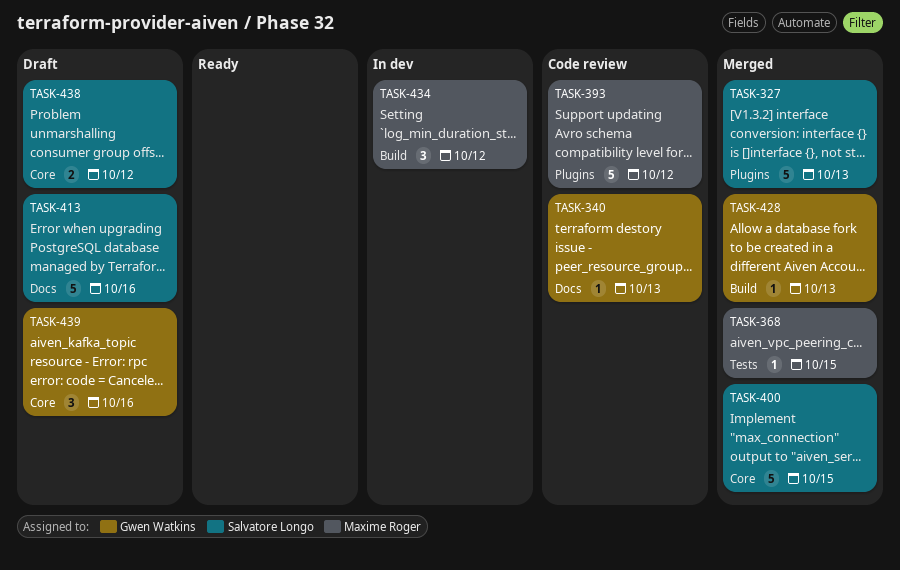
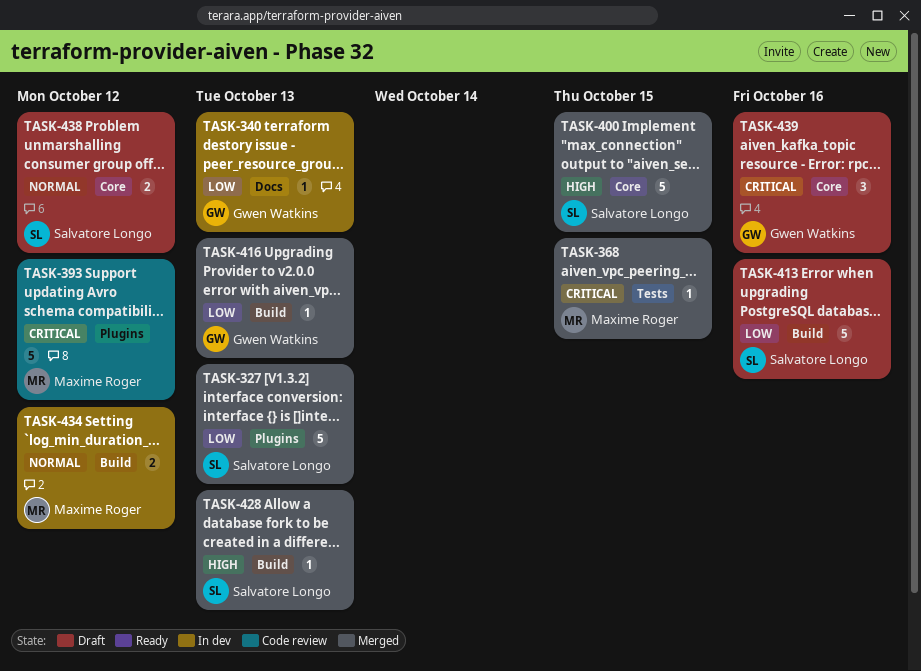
TASK-340, status: Code review -> In dev
TASK-413, label: Docs -> Build
TASK-416: none -> present
TASK-428, owner: Gwen Watkins -> Salvatore Longo
TASK-434, estimate: 3 -> 2

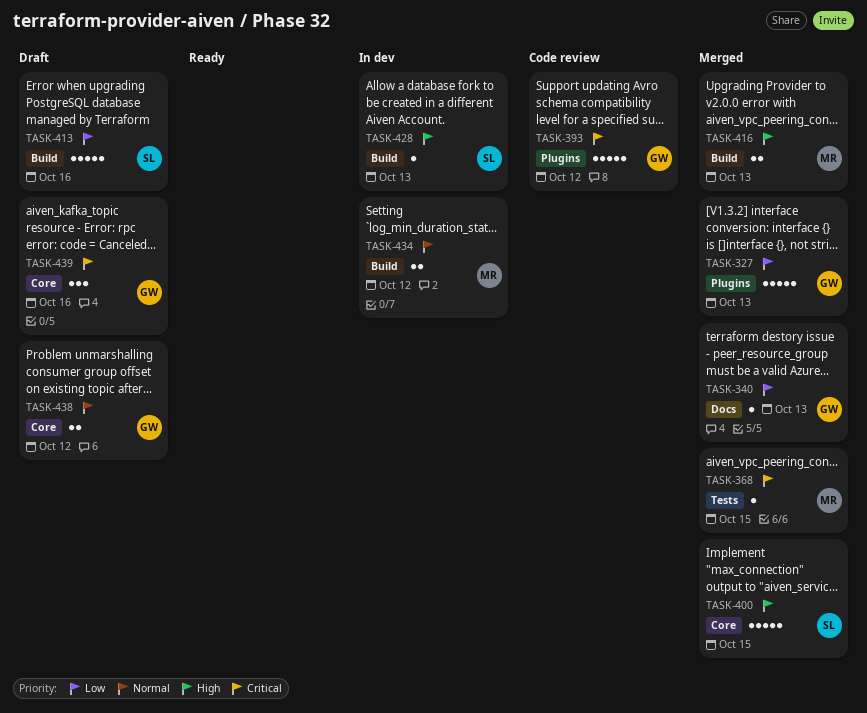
TASK-327, owner: Salvatore Longo -> Gwen Watkins
TASK-340, status: In dev -> Merged
TASK-393, owner: Maxime Roger -> Gwen Watkins
TASK-416, owner: Gwen Watkins -> Maxime Roger
TASK-416, priority: Low -> High
TASK-416, estimate: 1 -> 2
TASK-428, status: Merged -> In dev
TASK-438, owner: Salvatore Longo -> Gwen Watkins

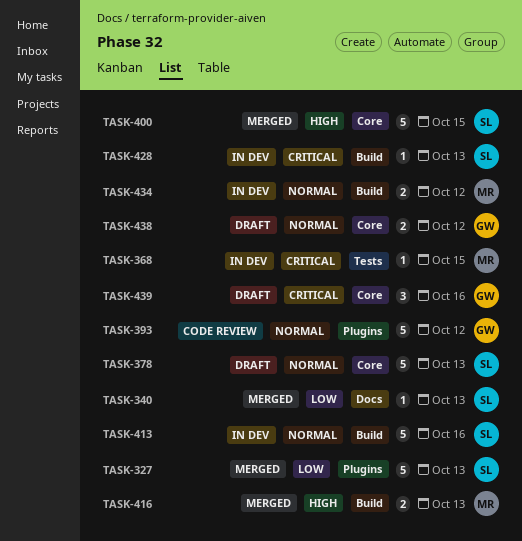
TASK-327, owner: GW -> SL
TASK-340, owner: GW -> SL
TASK-368, status: Merged -> In dev
TASK-378: none -> present
TASK-393, priority: Critical -> Normal
TASK-413, status: Draft -> In dev
TASK-413, priority: Low -> Normal
TASK-428, priority: High -> Critical

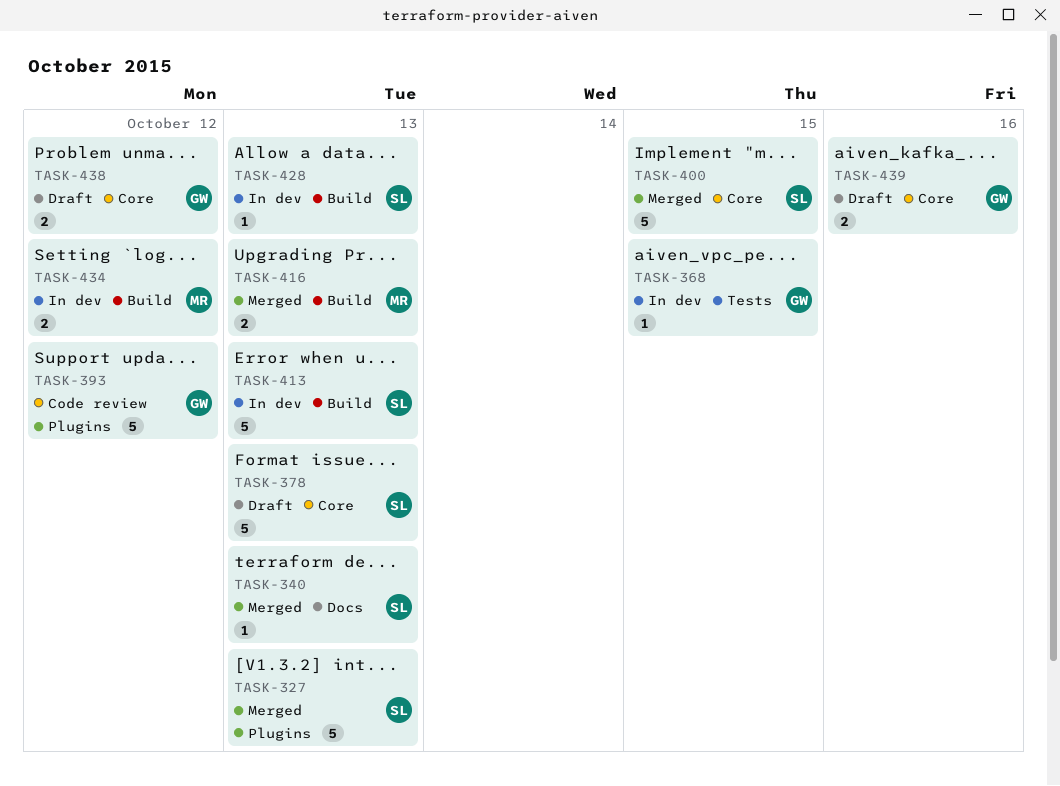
TASK-368, owner: MR -> GW
TASK-413, due: Oct 16 -> Oct 13
TASK-439, estimate: 3 -> 2

